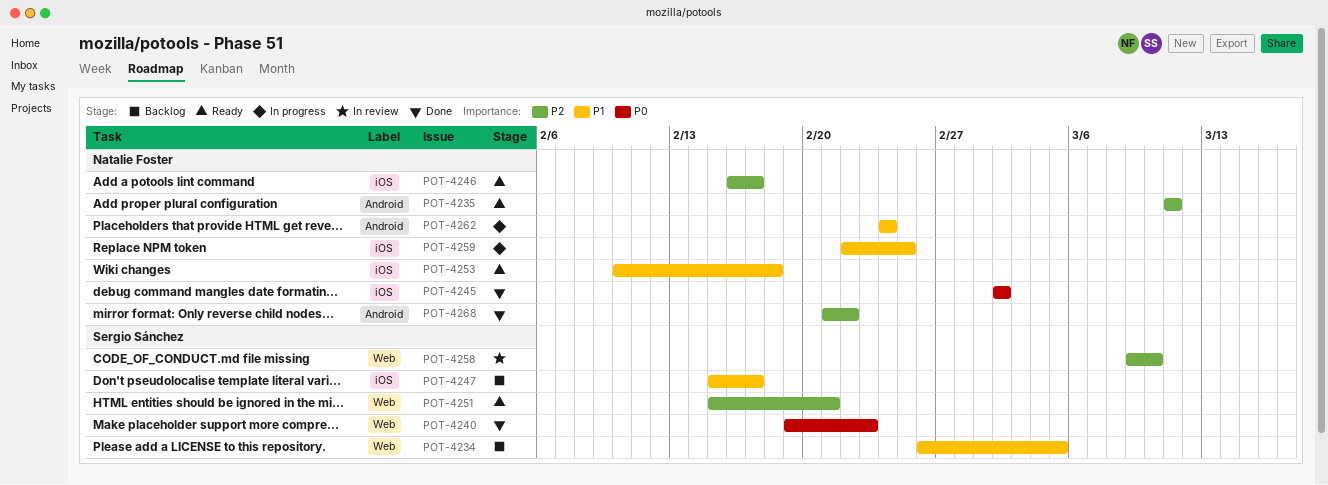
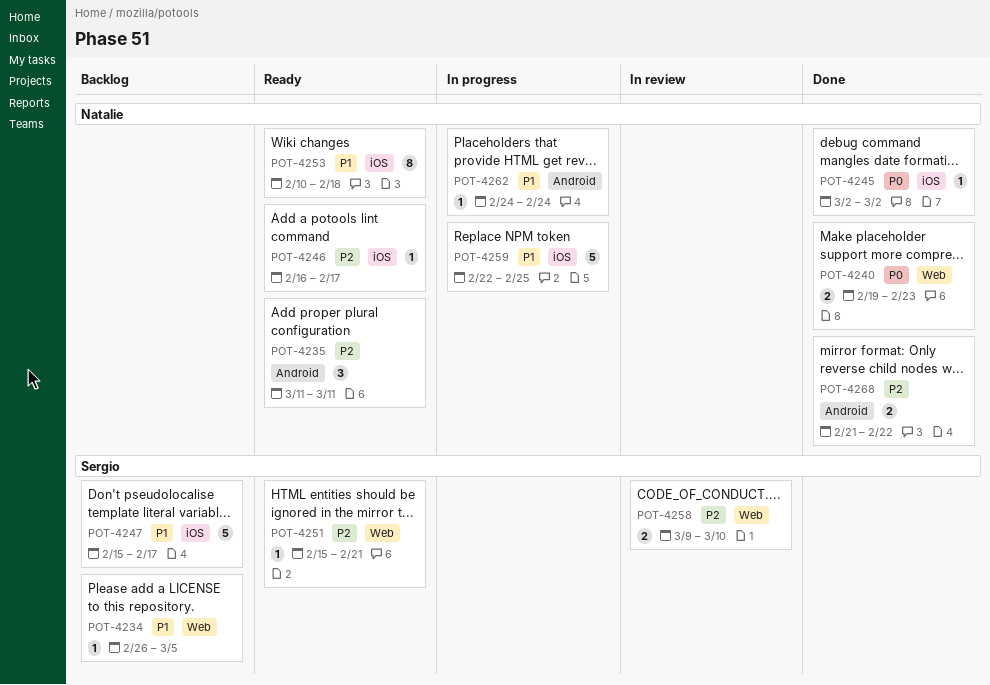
POT-4240, owner: Sergio Sánchez -> Natalie Foster

